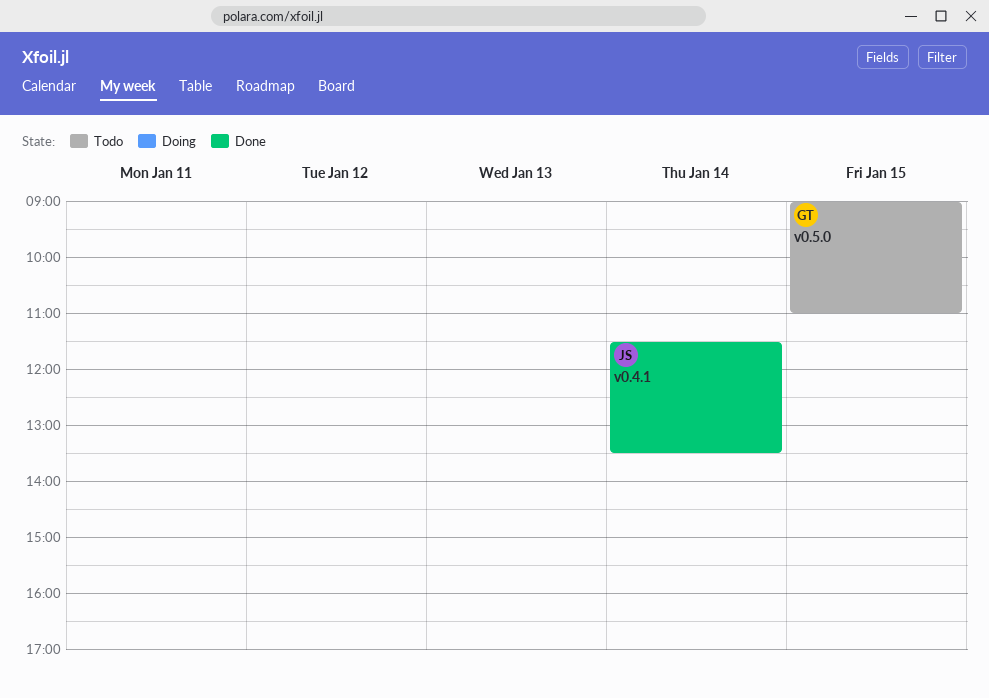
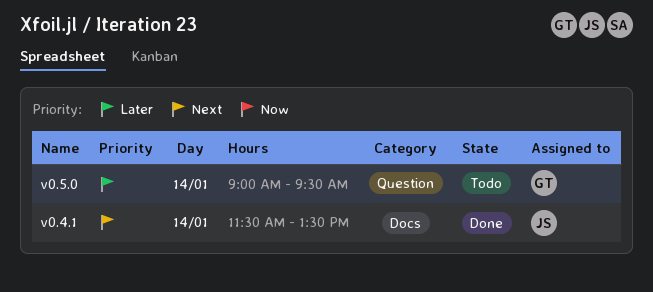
v0.5.0, day: Jan 15 -> Jan 14
v0.5.0, ends: 11:00 -> 09:30

